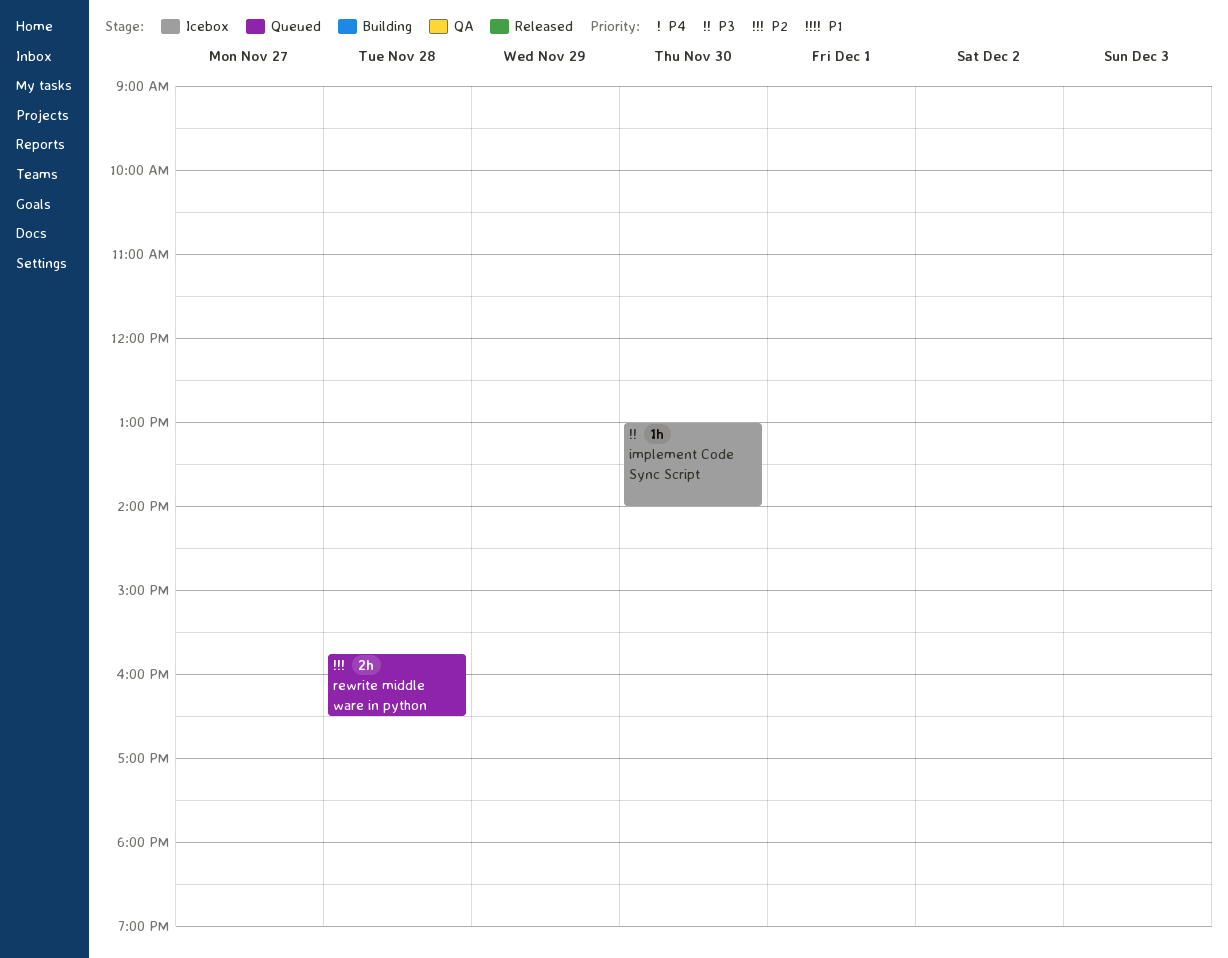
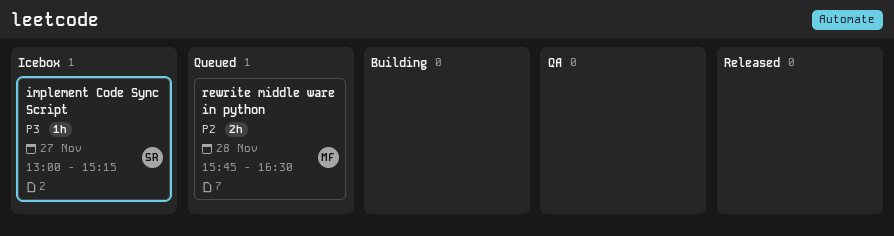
implement Code Sync Script, day: Nov 30 -> Nov 27
implement Code Sync Script, ends: 14:00 -> 15:15

